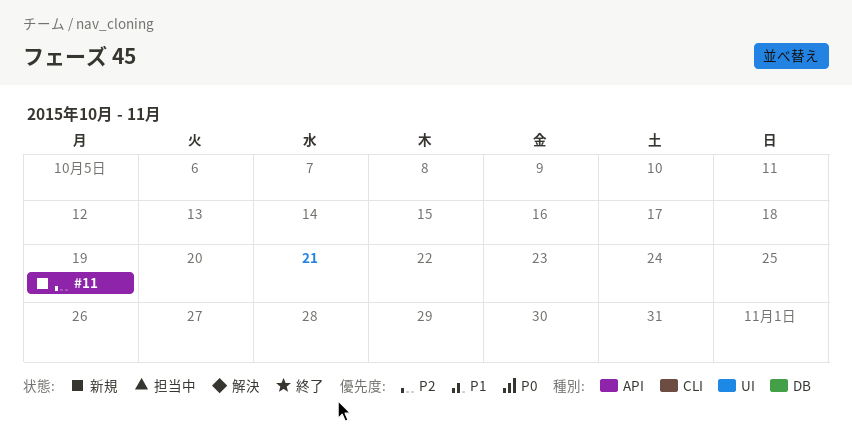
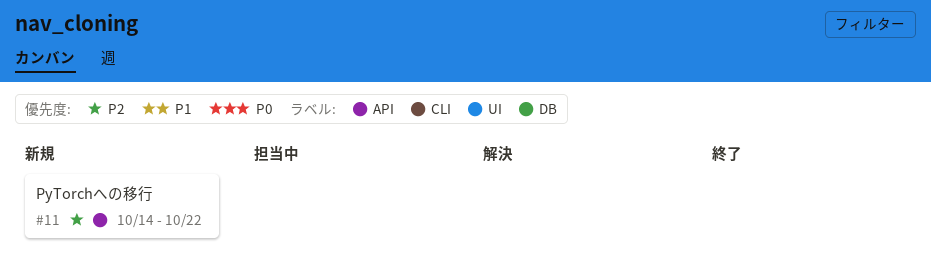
#11, start: Oct 19 -> Oct 14
#11, due: Oct 19 -> Oct 22

